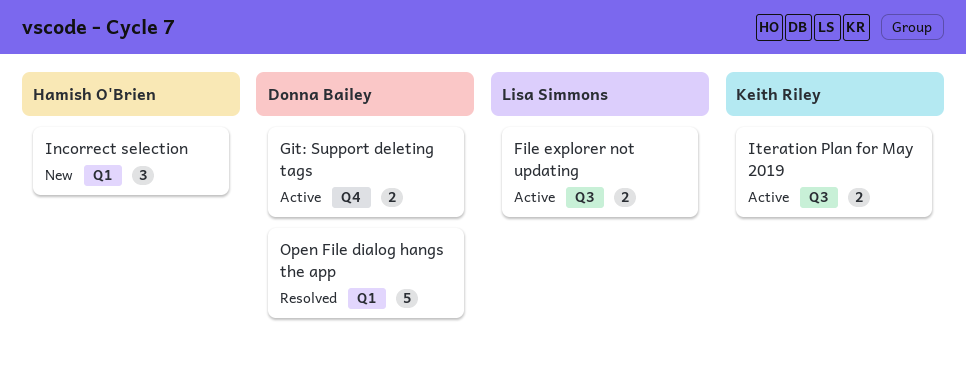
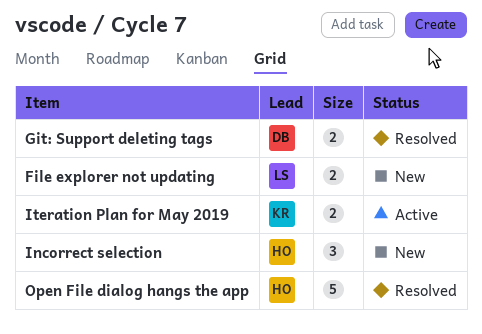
File explorer not updating, status: Active -> New
Git: Support deleting tags, status: Active -> Resolved
Open File dialog hangs the app, owner: Donna Bailey -> Hamish O'Brien

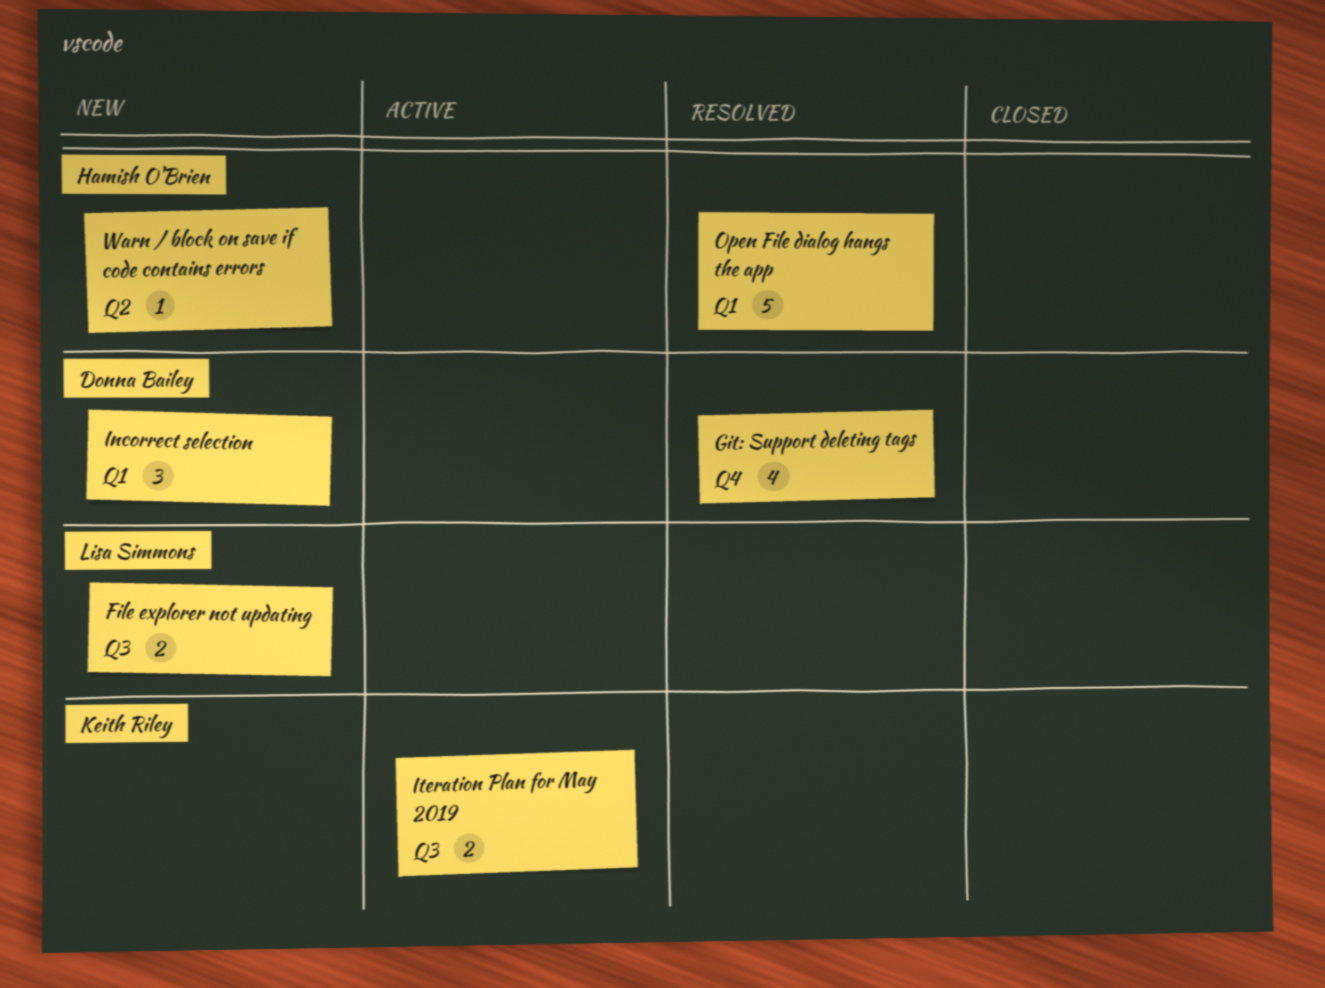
Git: Support deleting tags, estimate: 2 -> 4
Incorrect selection, owner: Hamish O'Brien -> Donna Bailey
Warn / block on save if code contains errors: none -> present

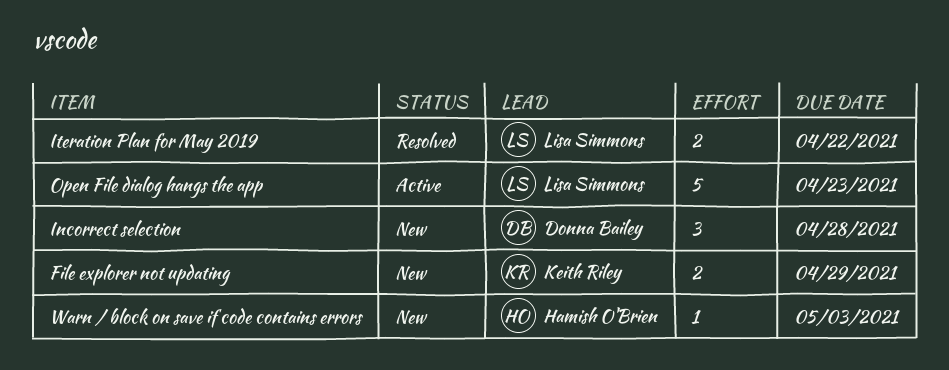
File explorer not updating, owner: Lisa Simmons -> Keith Riley
Git: Support deleting tags: present -> none
Iteration Plan for May 2019, status: Active -> Resolved
Iteration Plan for May 2019, owner: Keith Riley -> Lisa Simmons
Open File dialog hangs the app, status: Resolved -> Active
Open File dialog hangs the app, owner: Hamish O'Brien -> Lisa Simmons

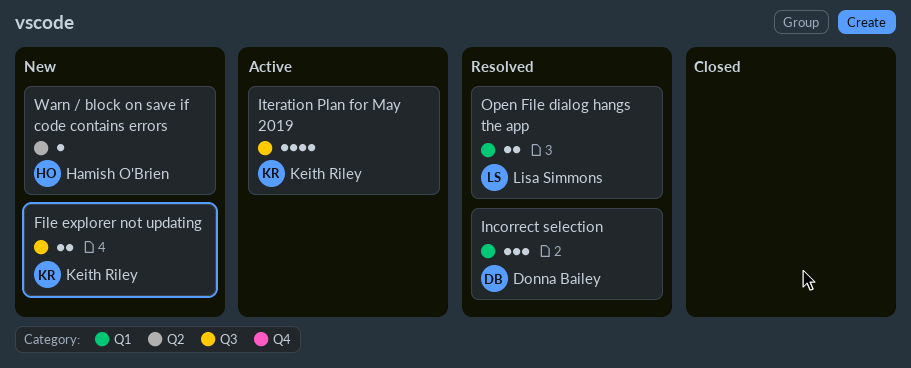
Incorrect selection, status: New -> Resolved
Iteration Plan for May 2019, status: Resolved -> Active
Iteration Plan for May 2019, owner: Lisa Simmons -> Keith Riley
Iteration Plan for May 2019, estimate: 2 -> 4
Open File dialog hangs the app, status: Active -> Resolved
Open File dialog hangs the app, estimate: 5 -> 2

